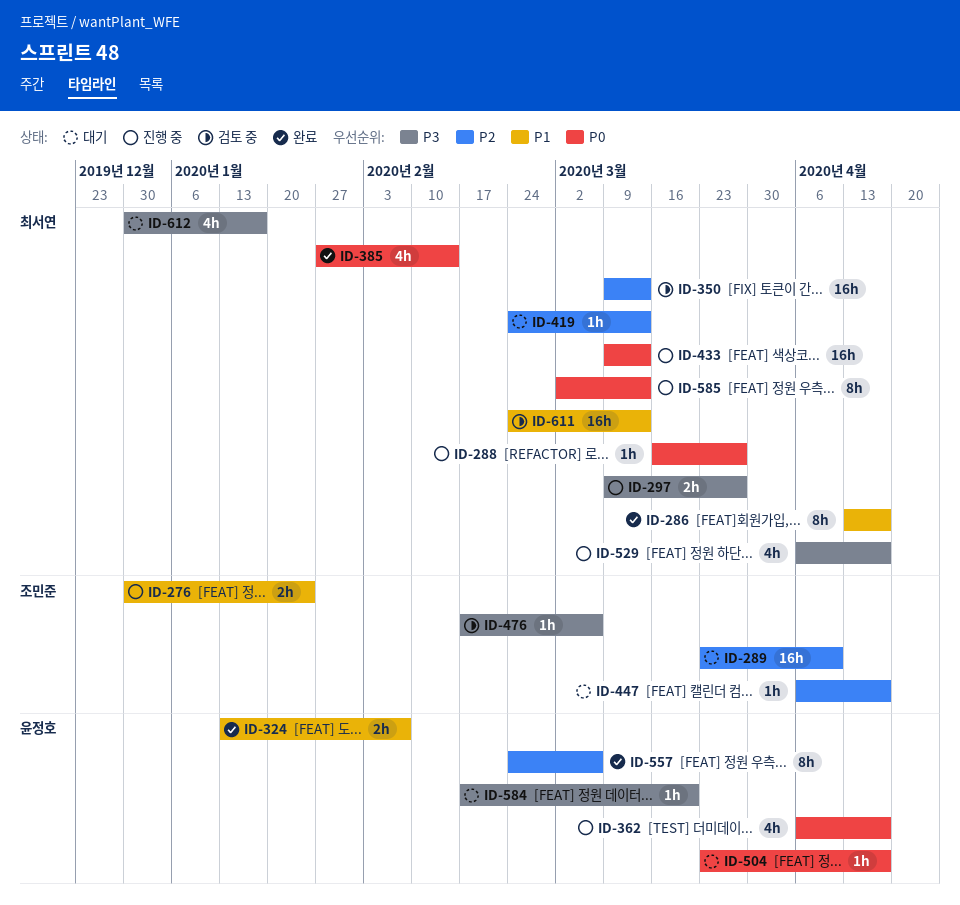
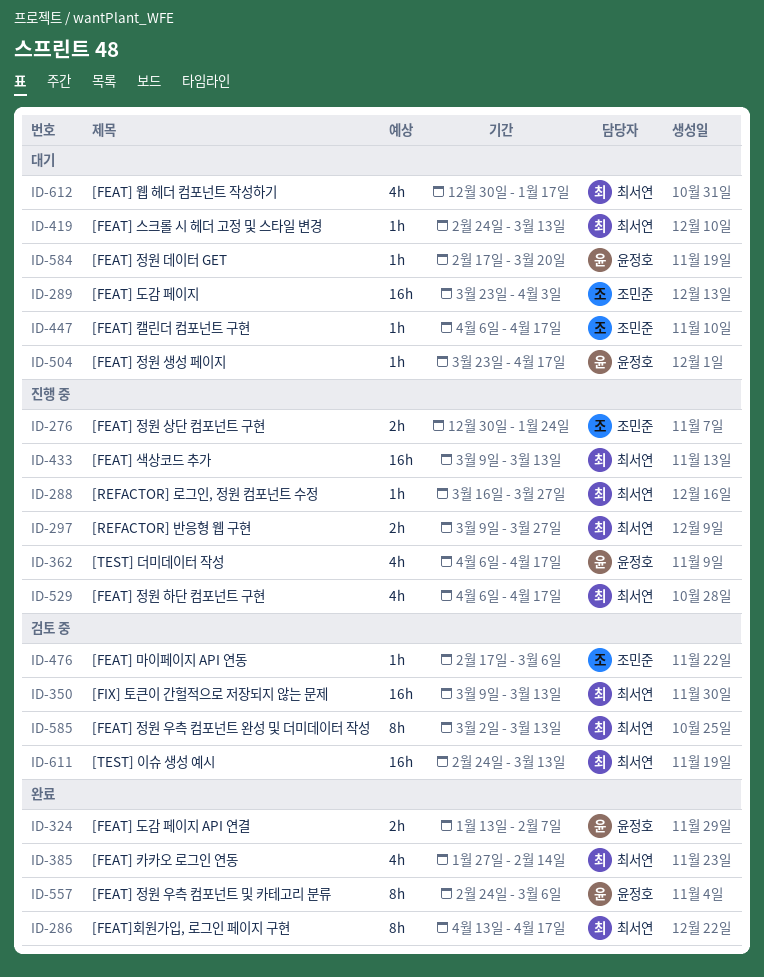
ID-289, due: Apr 10 -> Apr 3
ID-585, status: 진행 중 -> 검토 중

